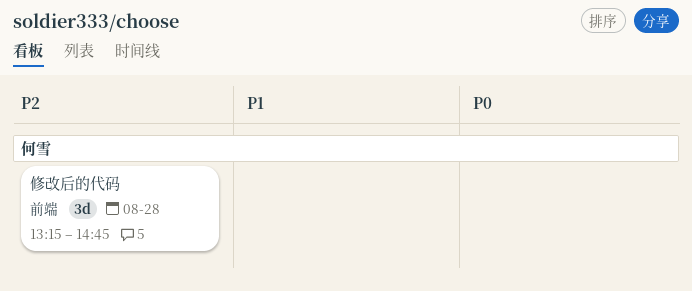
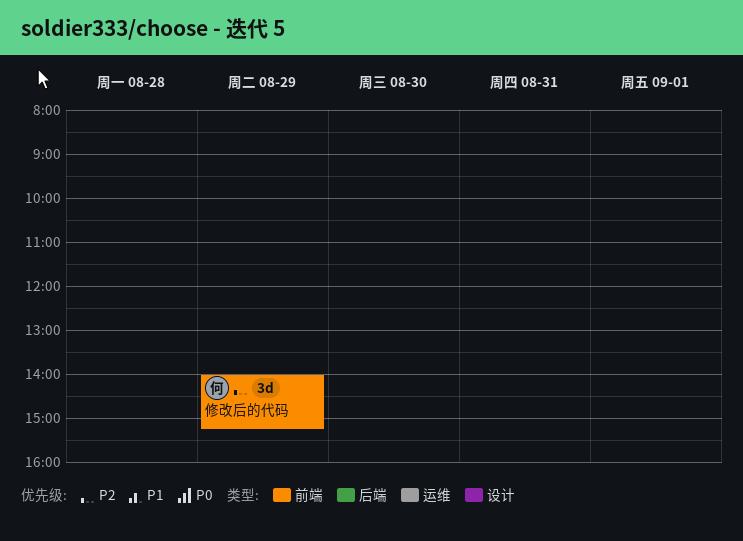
修改后的代码, day: Aug 28 -> Aug 29
修改后的代码, begins: 13:15 -> 14:00
修改后的代码, ends: 14:45 -> 15:15

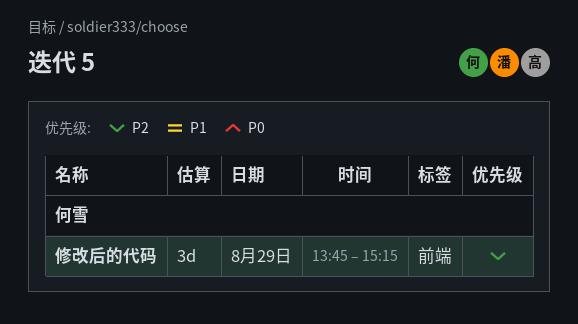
修改后的代码, begins: 14:00 -> 13:45

